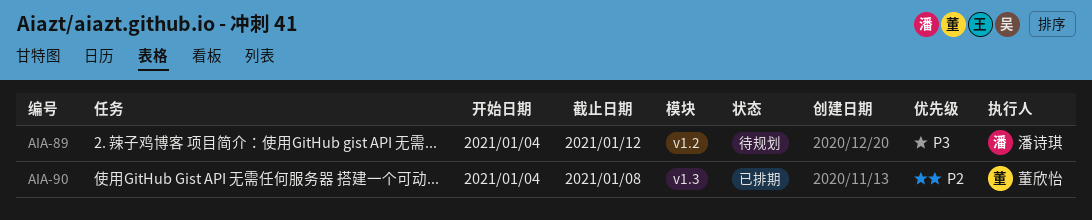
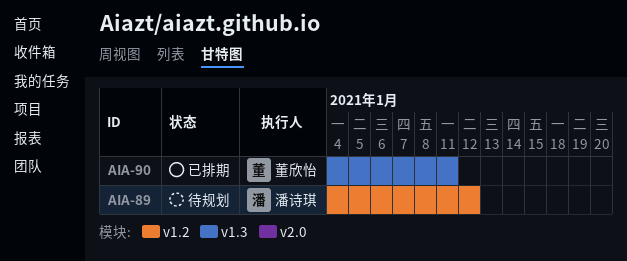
AIA-90, due: Jan 8 -> Jan 11

